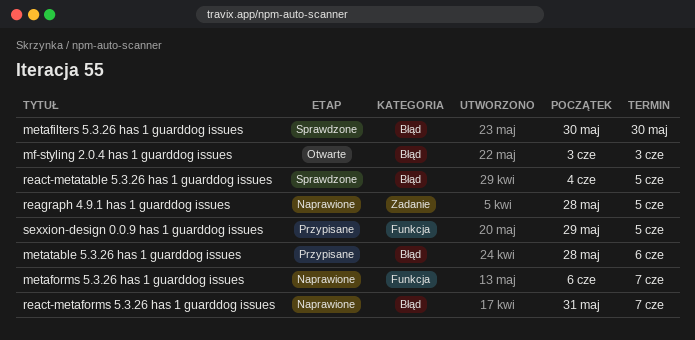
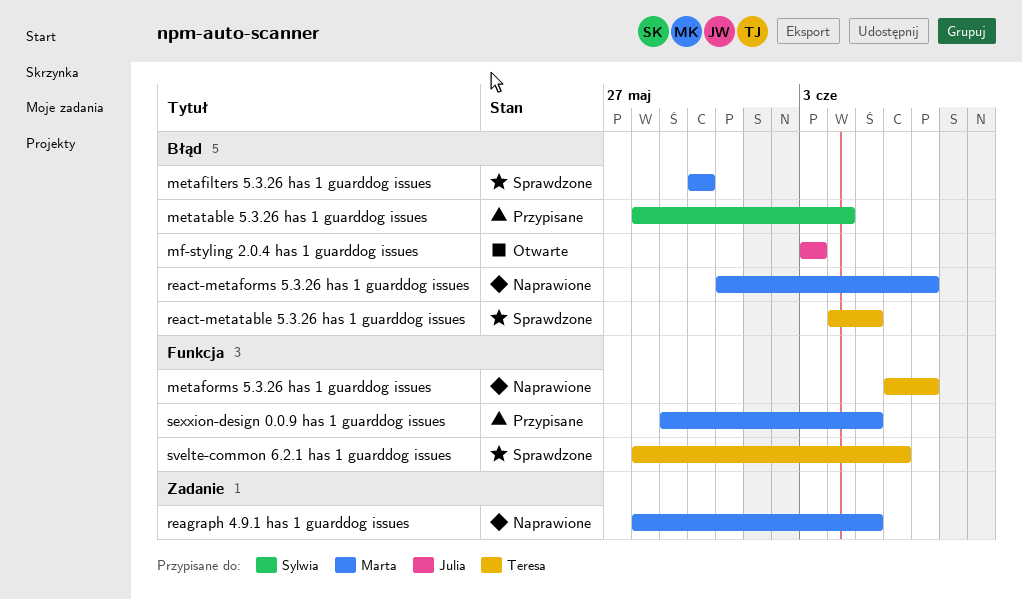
metatable 5.3.26 has 1 guarddog issues, due: Jun 6 -> Jun 4
svelte-common 6.2.1 has 1 guarddog issues: none -> present

